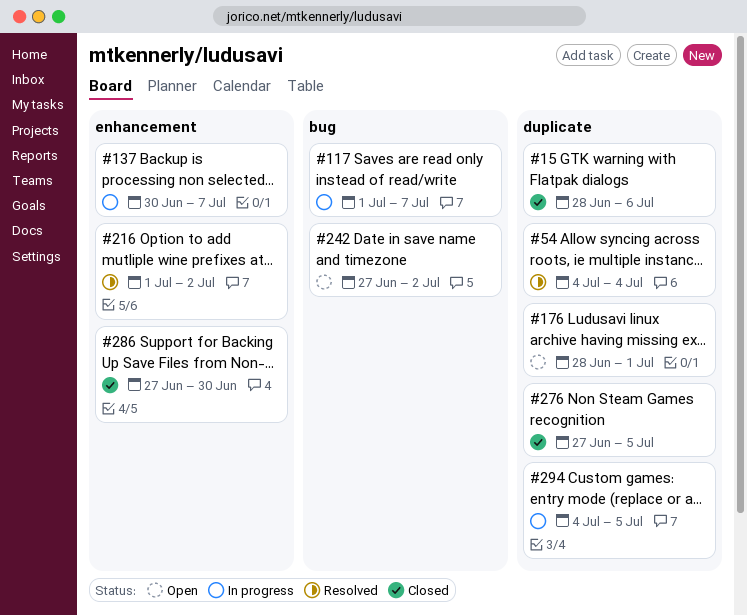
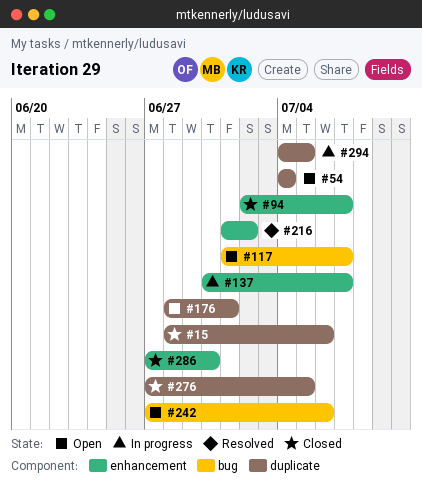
#54, status: Resolved -> Open
#94: none -> present
#117, status: In progress -> Open
#242, due: Jul 2 -> Jul 6

